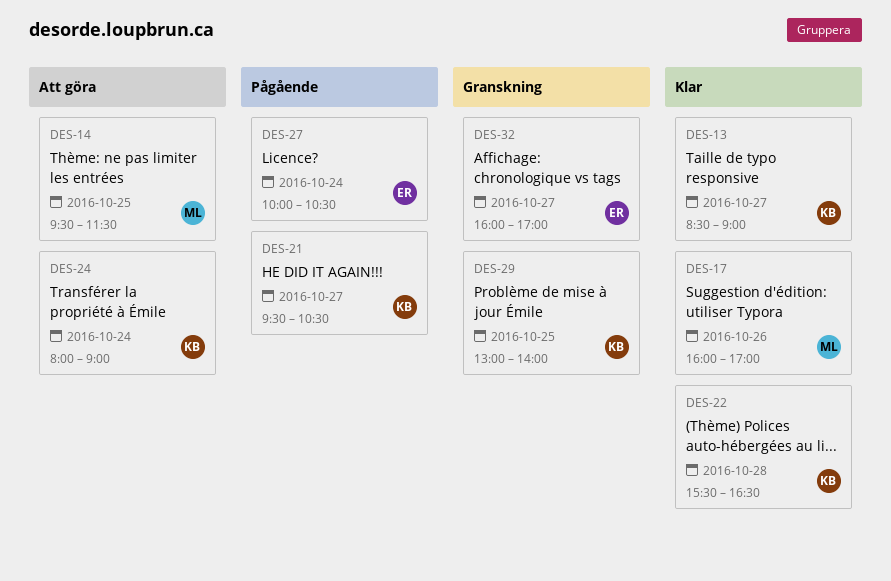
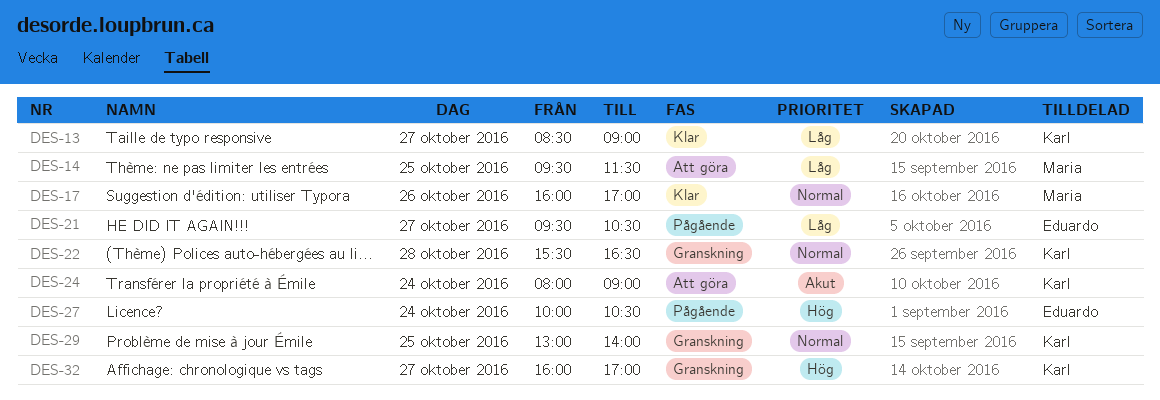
DES-21, owner: Karl -> Eduardo
DES-22, status: Klar -> Granskning
DES-32, owner: Eduardo -> Karl

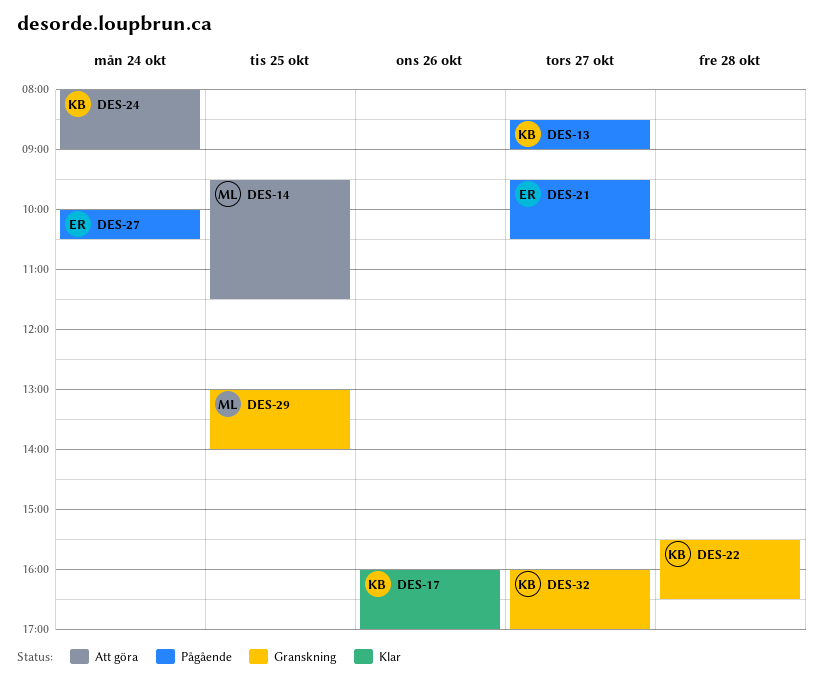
DES-13, status: Klar -> Pågående
DES-17, owner: Maria -> Karl
DES-29, owner: Karl -> Maria

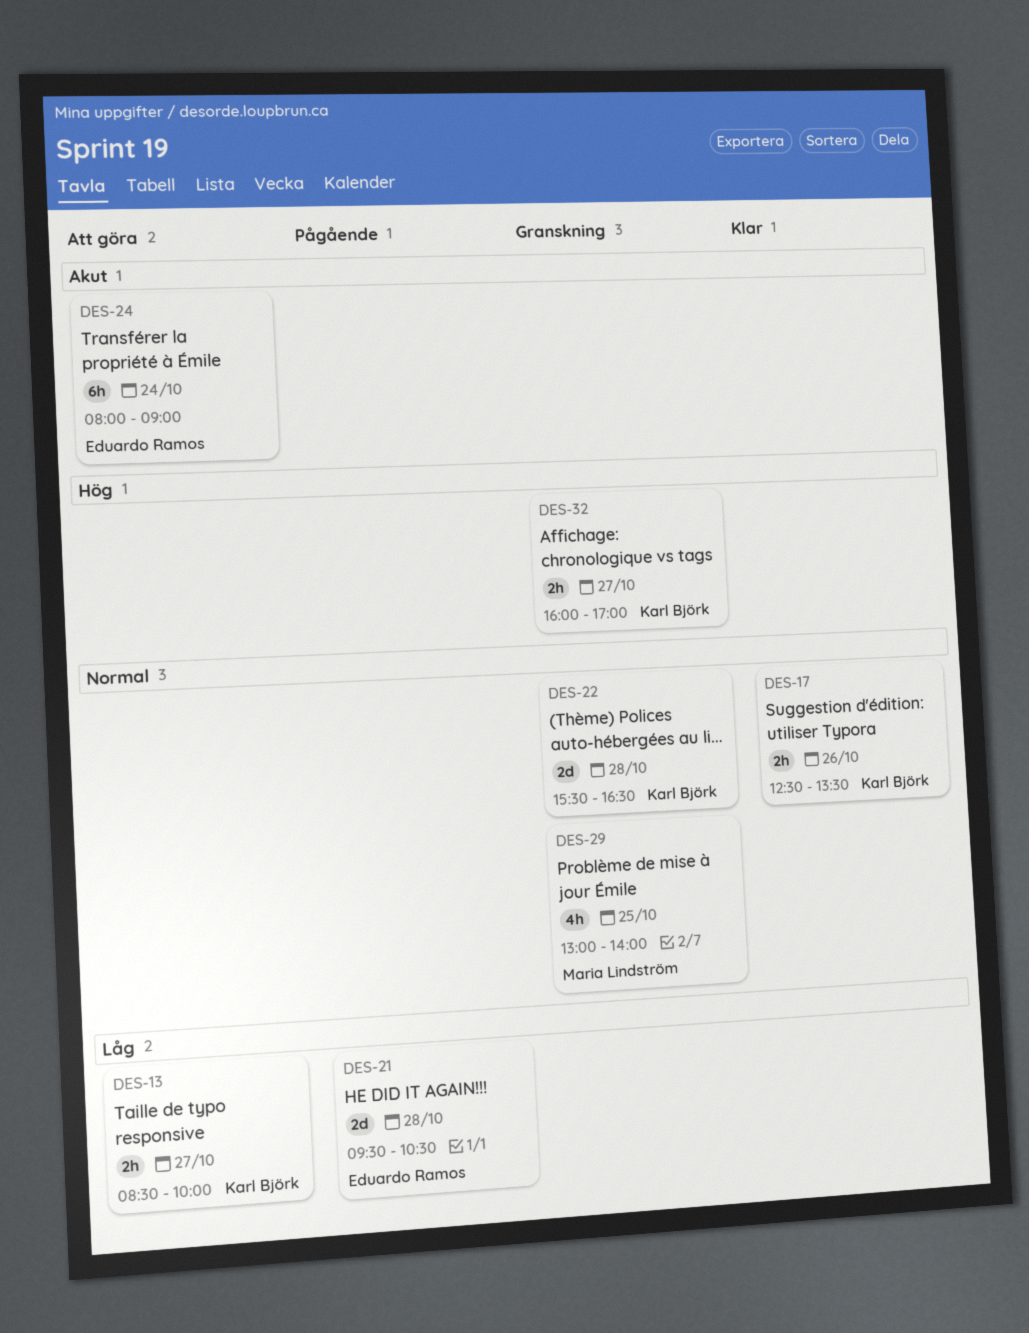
DES-13, status: Pågående -> Att göra
DES-13, ends: 09:00 -> 10:00
DES-14: present -> none
DES-17, begins: 16:00 -> 12:30
DES-17, ends: 17:00 -> 13:30
DES-21, day: Oct 27 -> Oct 28
DES-24, owner: Karl Björk -> Eduardo Ramos
DES-27: present -> none

